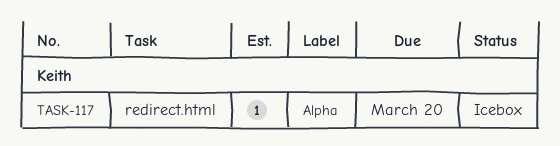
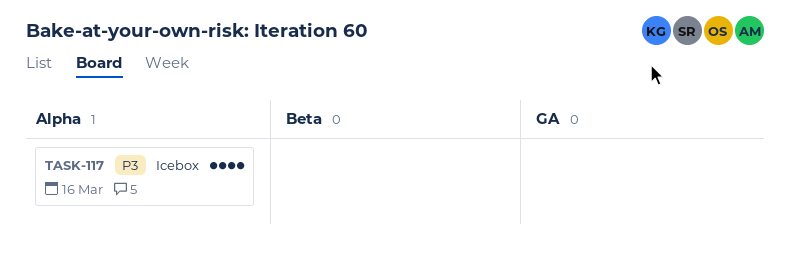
TASK-117, estimate: 1 -> 4
TASK-117, due: Mar 20 -> Mar 16

